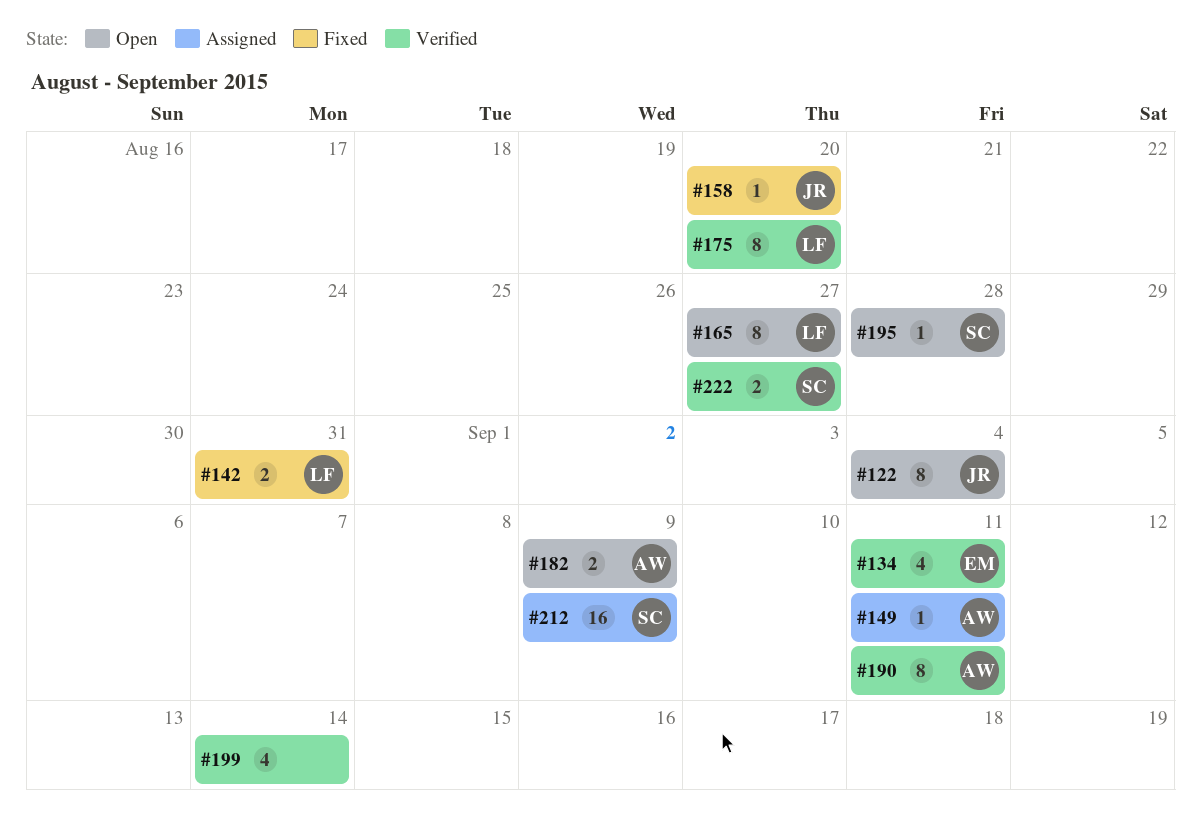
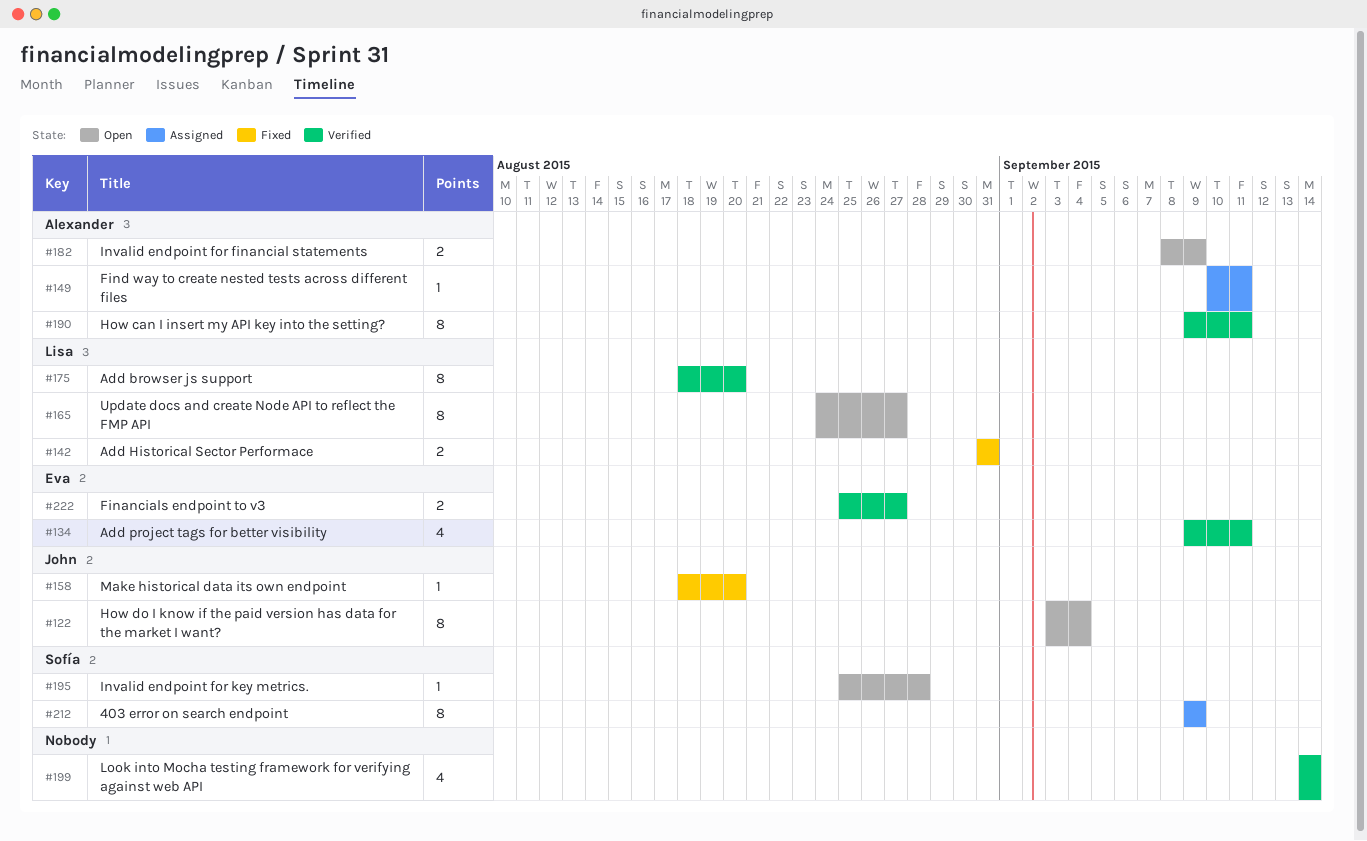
#212, estimate: 16 -> 8
#222, owner: Sofía -> Eva

